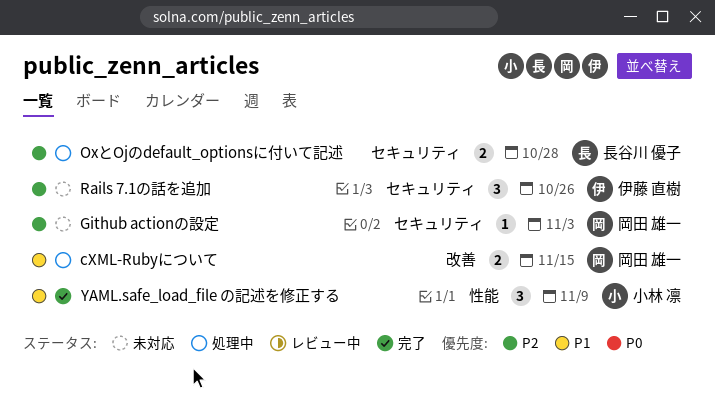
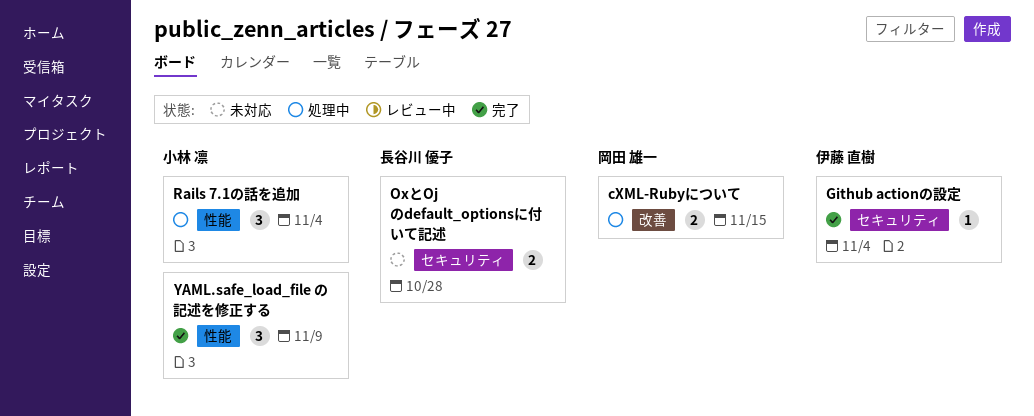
Github actionの設定, status: 未対応 -> 完了
Github actionの設定, owner: 岡田 雄一 -> 伊藤 直樹
Github actionの設定, due: Nov 3 -> Nov 4
OxとOjのdefault_optionsに付いて記述, status: 処理中 -> 未対応
Rails 7.1の話を追加, status: 未対応 -> 処理中
Rails 7.1の話を追加, owner: 伊藤 直樹 -> 小林 凛
Rails 7.1の話を追加, label: セキュリティ -> 性能
Rails 7.1の話を追加, due: Oct 26 -> Nov 4

